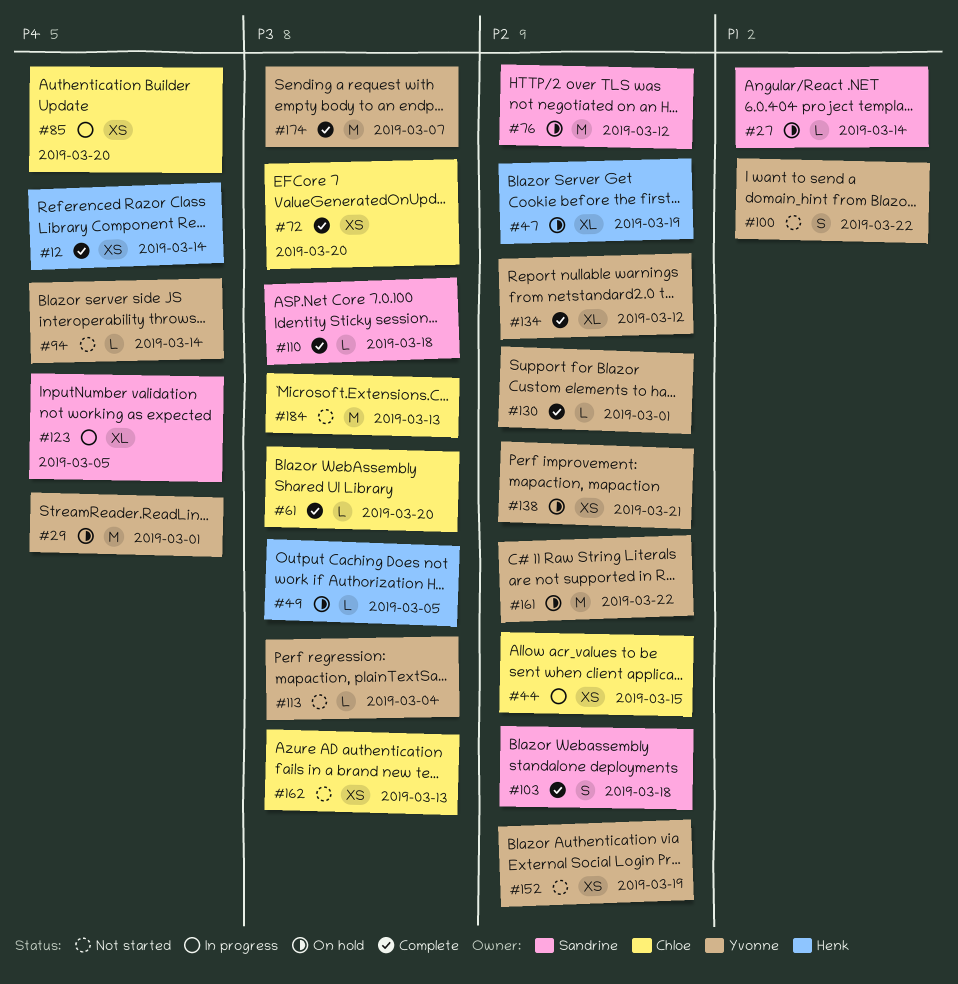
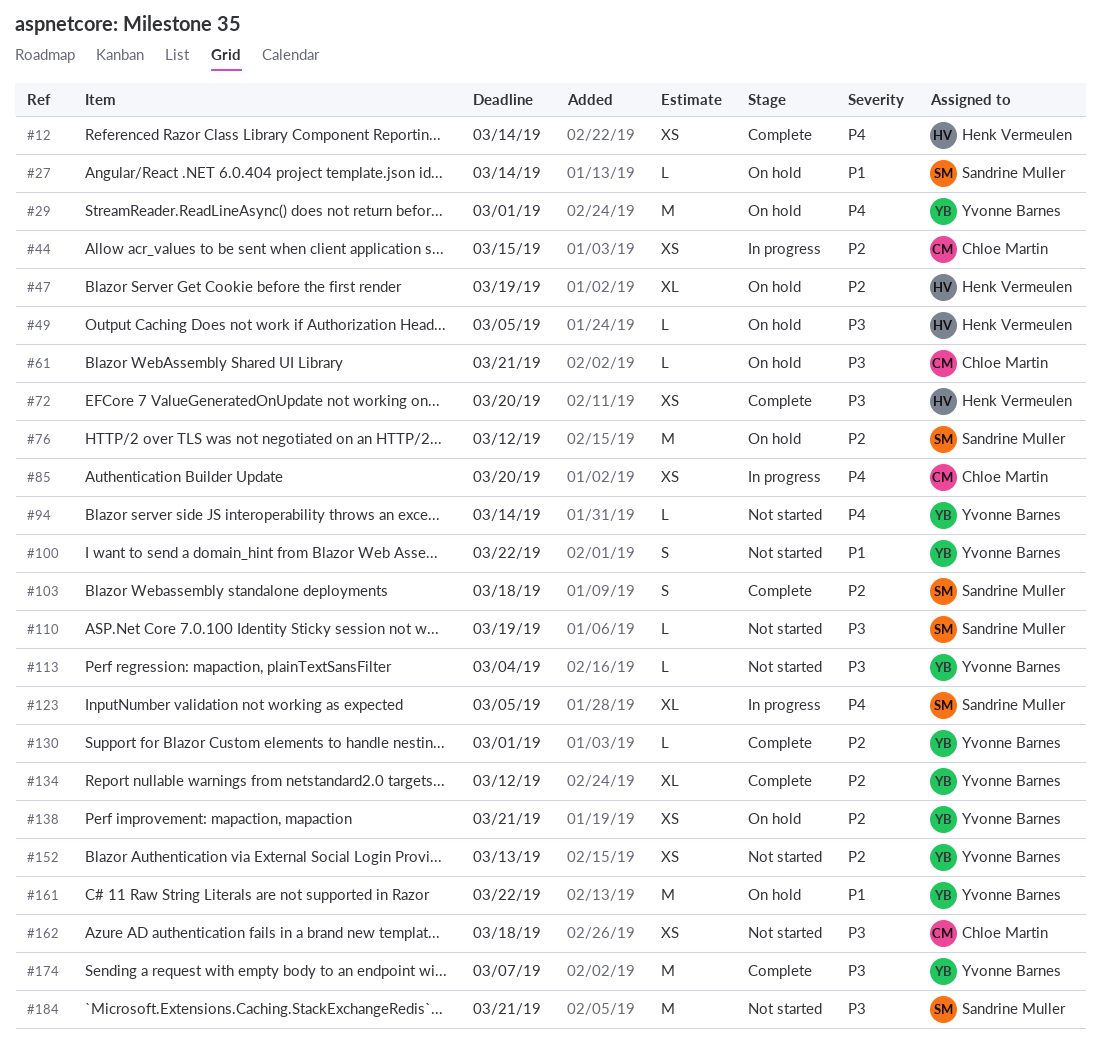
#61, status: Complete -> On hold
#61, due: Mar 20 -> Mar 21
#72, owner: Chloe Martin -> Henk Vermeulen
#110, status: Complete -> Not started
#110, due: Mar 18 -> Mar 19
#152, due: Mar 19 -> Mar 13
#161, priority: P2 -> P1
#162, due: Mar 13 -> Mar 18
#184, owner: Chloe Martin -> Sandrine Muller
#184, due: Mar 13 -> Mar 21

